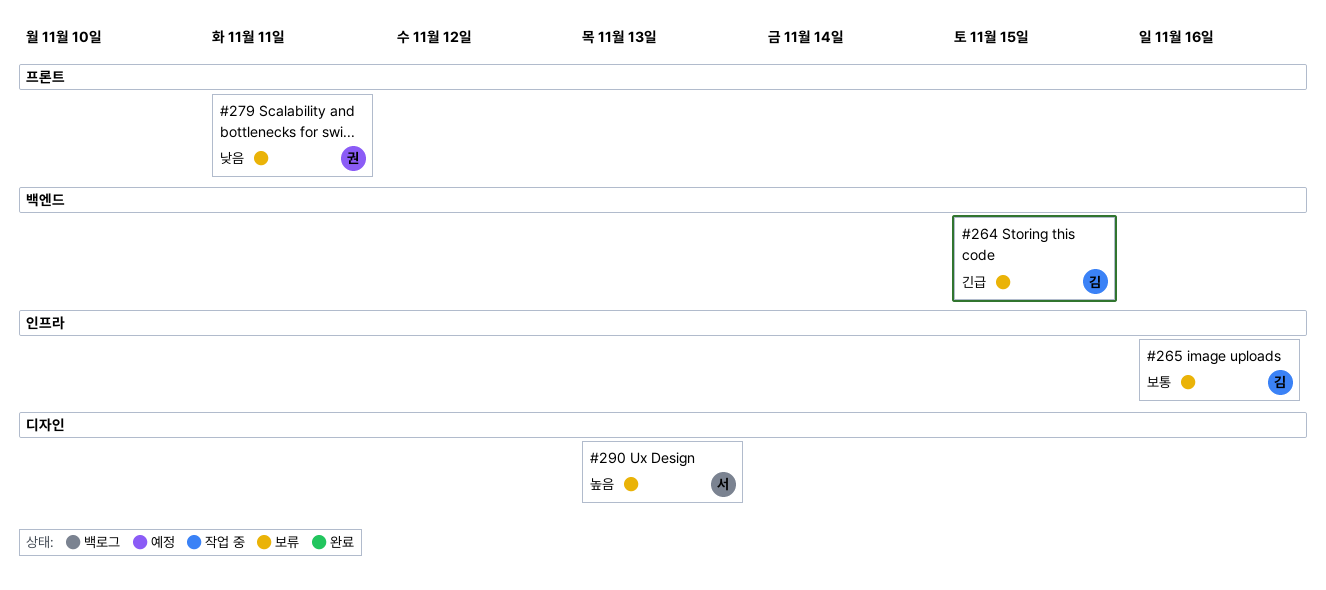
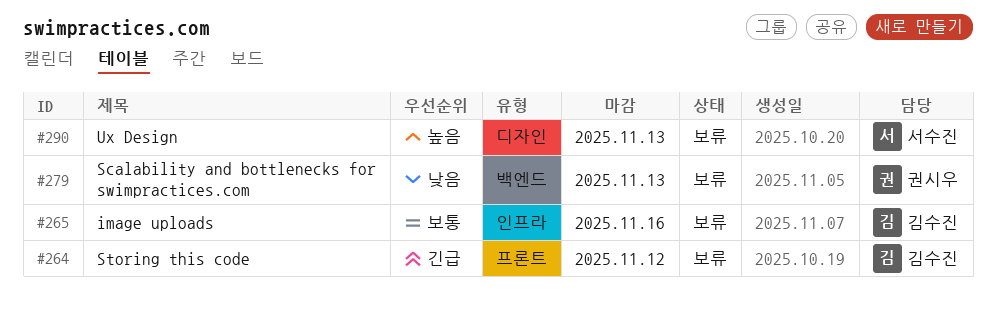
#264, label: 백엔드 -> 프론트
#264, due: Nov 15 -> Nov 12
#279, label: 프론트 -> 백엔드
#279, due: Nov 11 -> Nov 13

